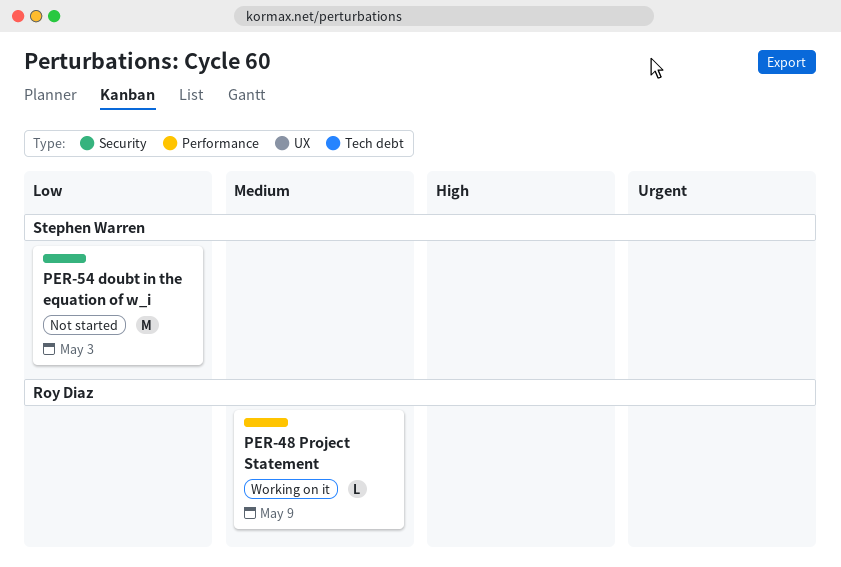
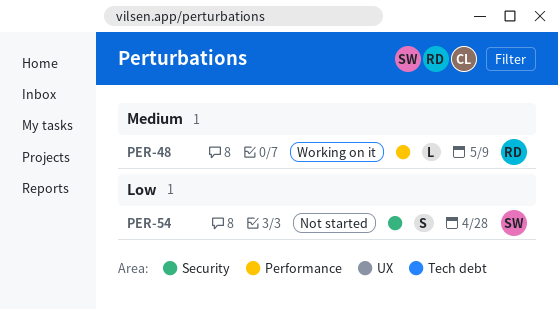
PER-54, estimate: M -> S
PER-54, due: May 3 -> Apr 28

